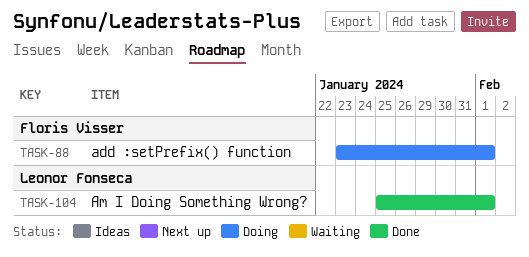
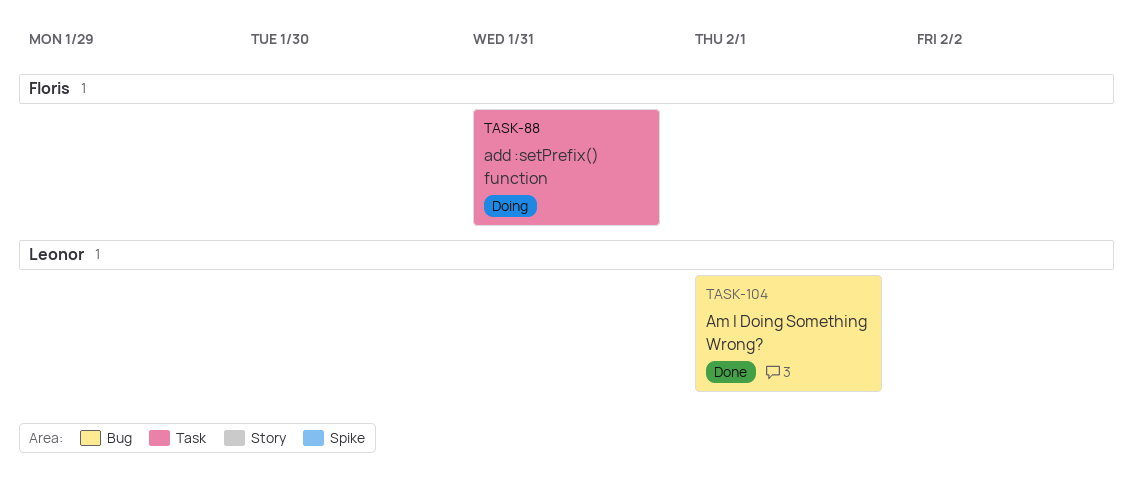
TASK-88, due: Feb 1 -> Jan 31

